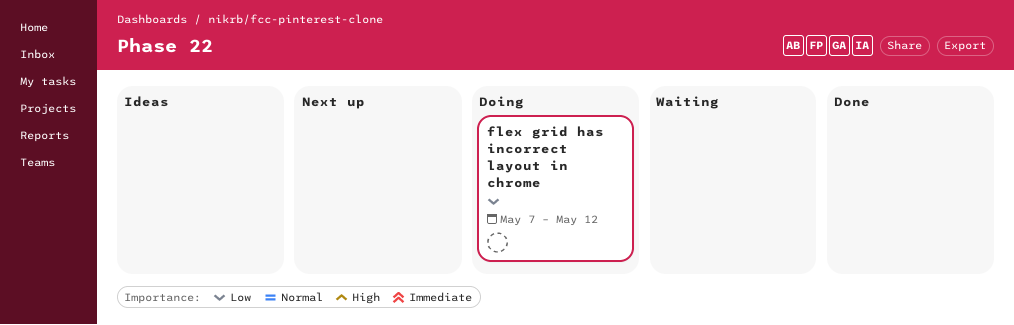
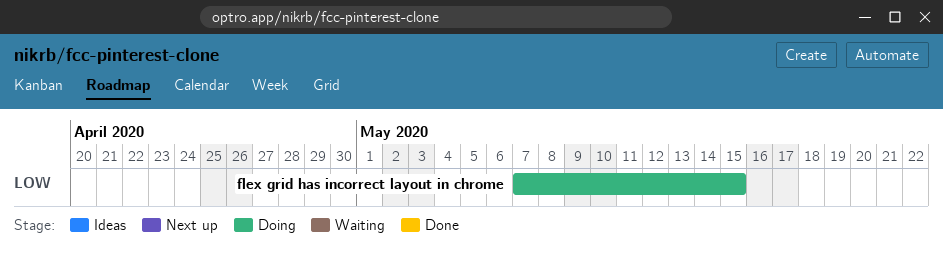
flex grid has incorrect layout in chrome, due: May 12 -> May 15

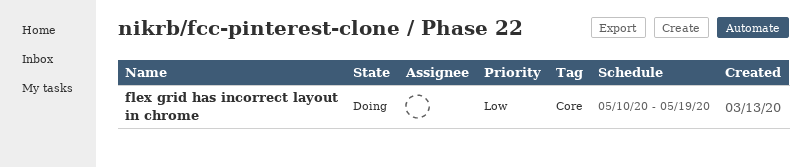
flex grid has incorrect layout in chrome, start: May 7 -> May 10
flex grid has incorrect layout in chrome, due: May 15 -> May 19

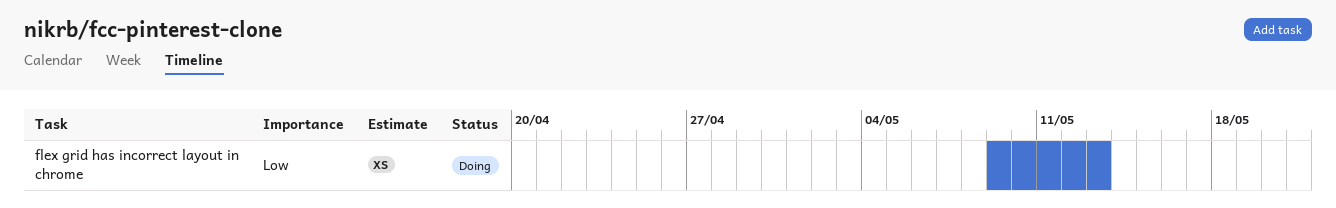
flex grid has incorrect layout in chrome, start: May 10 -> May 9
flex grid has incorrect layout in chrome, due: May 19 -> May 13

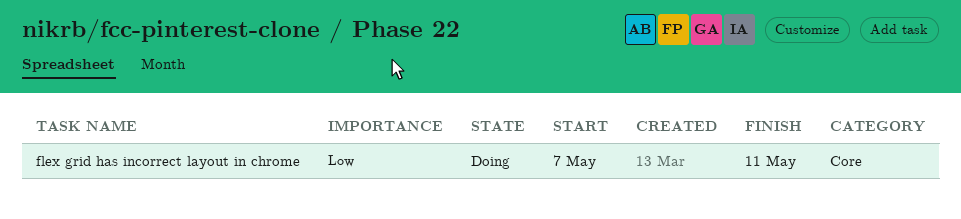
flex grid has incorrect layout in chrome, start: May 9 -> May 7
flex grid has incorrect layout in chrome, due: May 13 -> May 11

